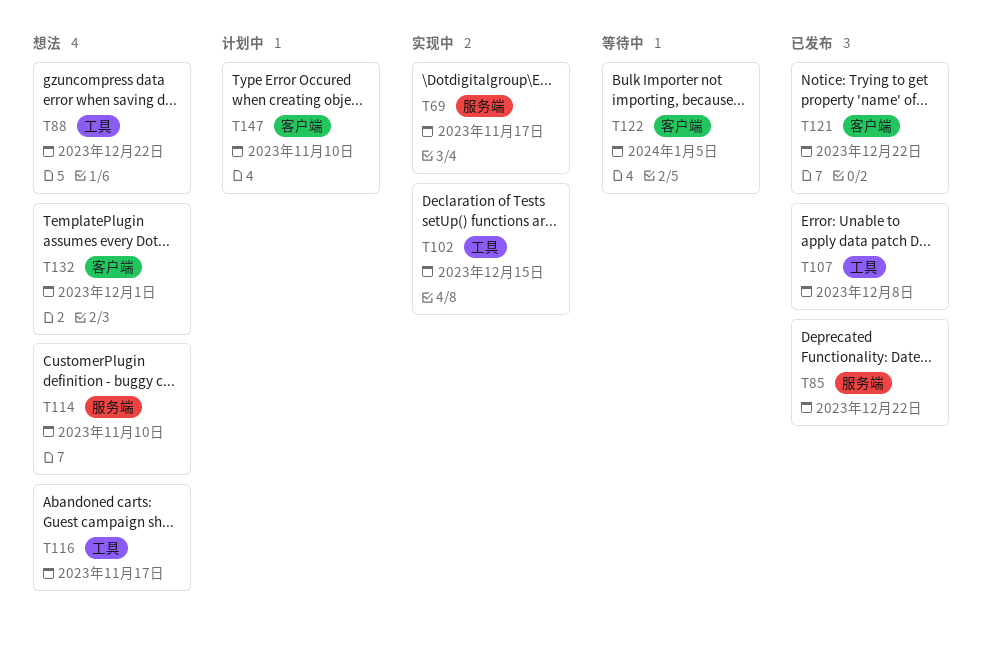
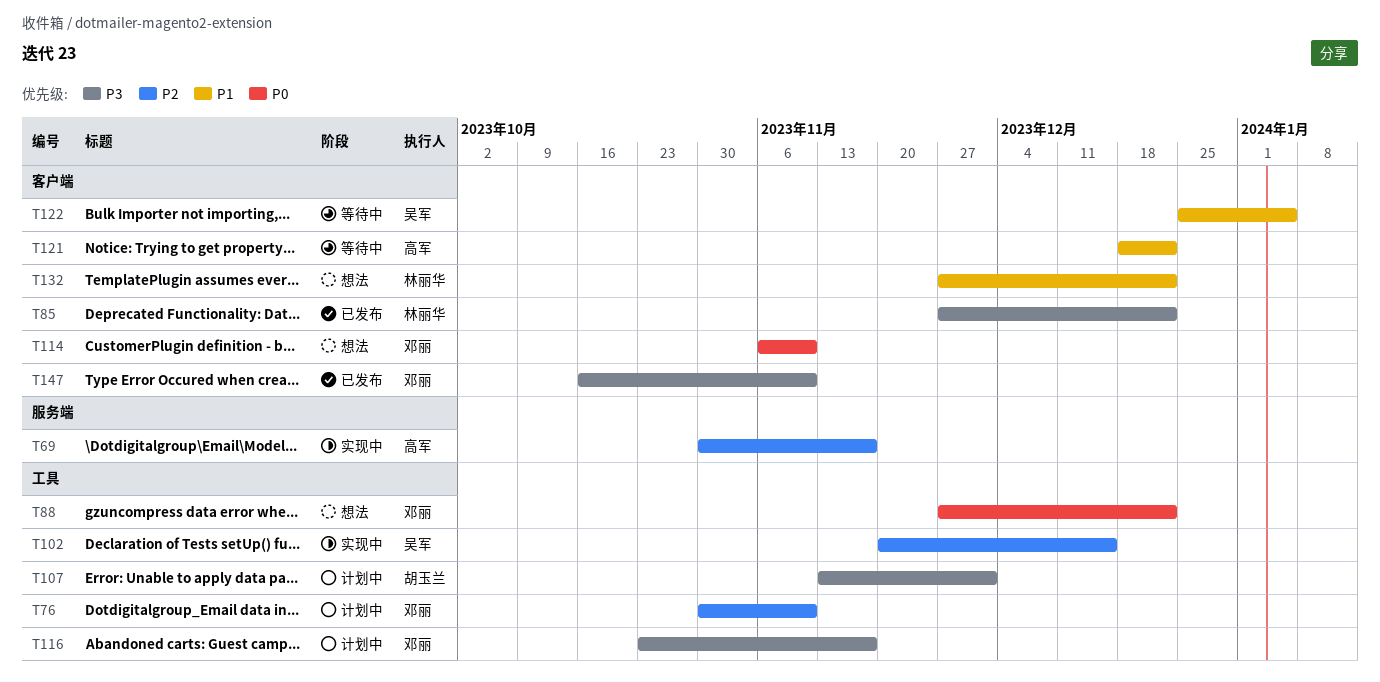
T76: none -> present
T85, label: 服务端 -> 客户端
T107, status: 已发布 -> 计划中
T107, due: Dec 8 -> Dec 1
T114, label: 服务端 -> 客户端
T116, status: 想法 -> 计划中
T121, status: 已发布 -> 等待中
T132, due: Dec 1 -> Dec 22
T147, status: 计划中 -> 已发布

